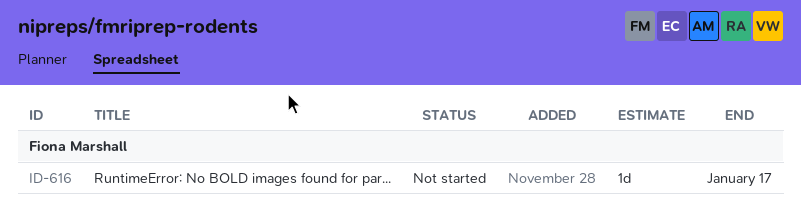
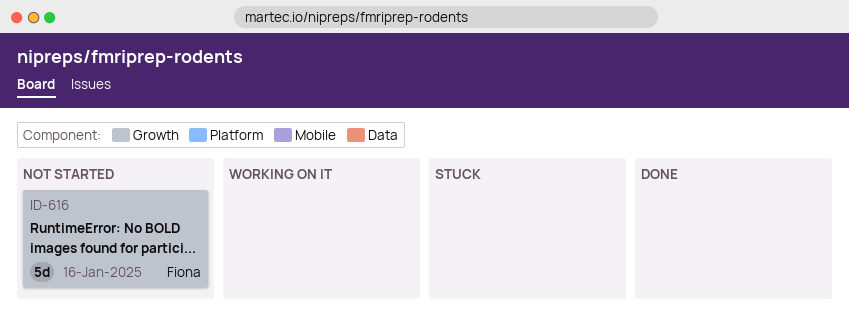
ID-616, estimate: 1d -> 5d
ID-616, due: Jan 17 -> Jan 16

